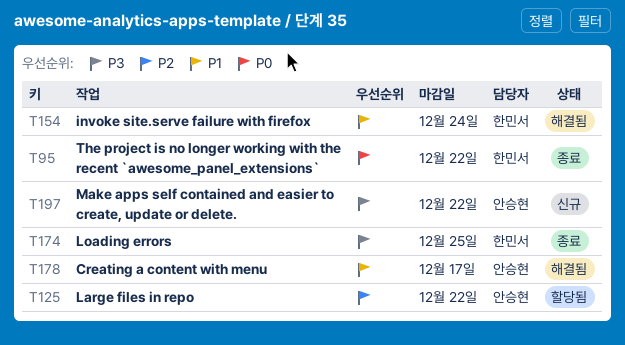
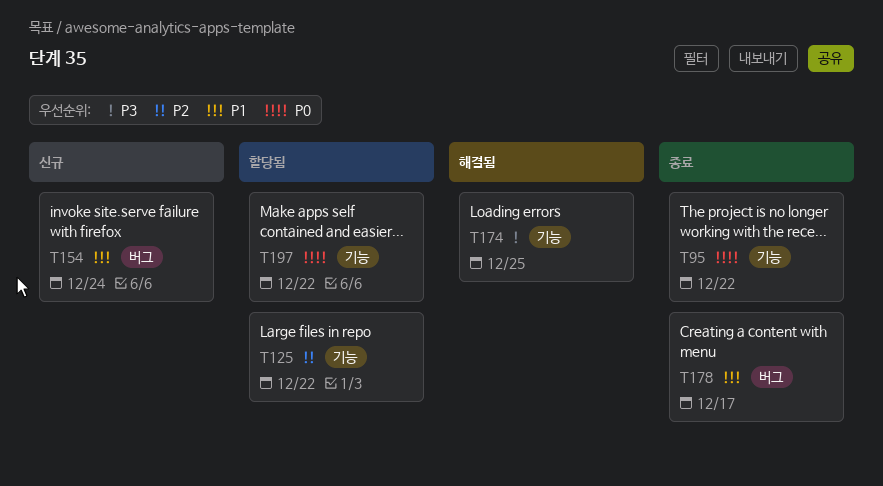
T154, status: 해결됨 -> 신규
T174, status: 종료 -> 해결됨
T178, status: 해결됨 -> 종료
T197, status: 신규 -> 할당됨
T197, priority: P3 -> P0

